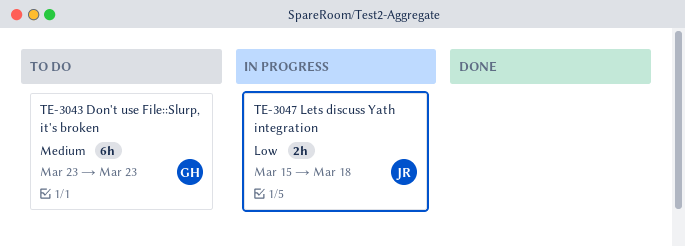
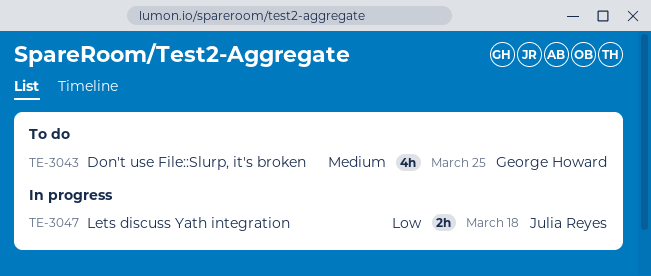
TE-3043, estimate: 6h -> 4h
TE-3043, due: Mar 23 -> Mar 25

